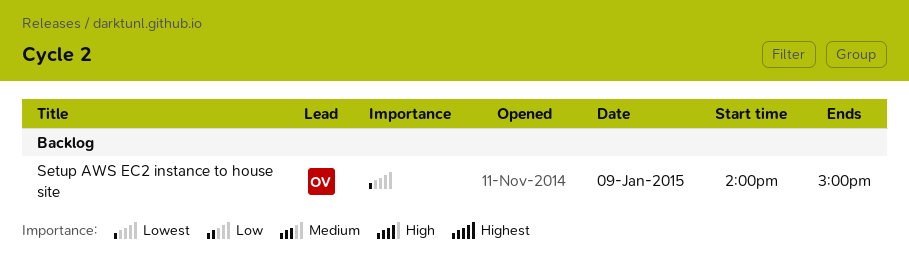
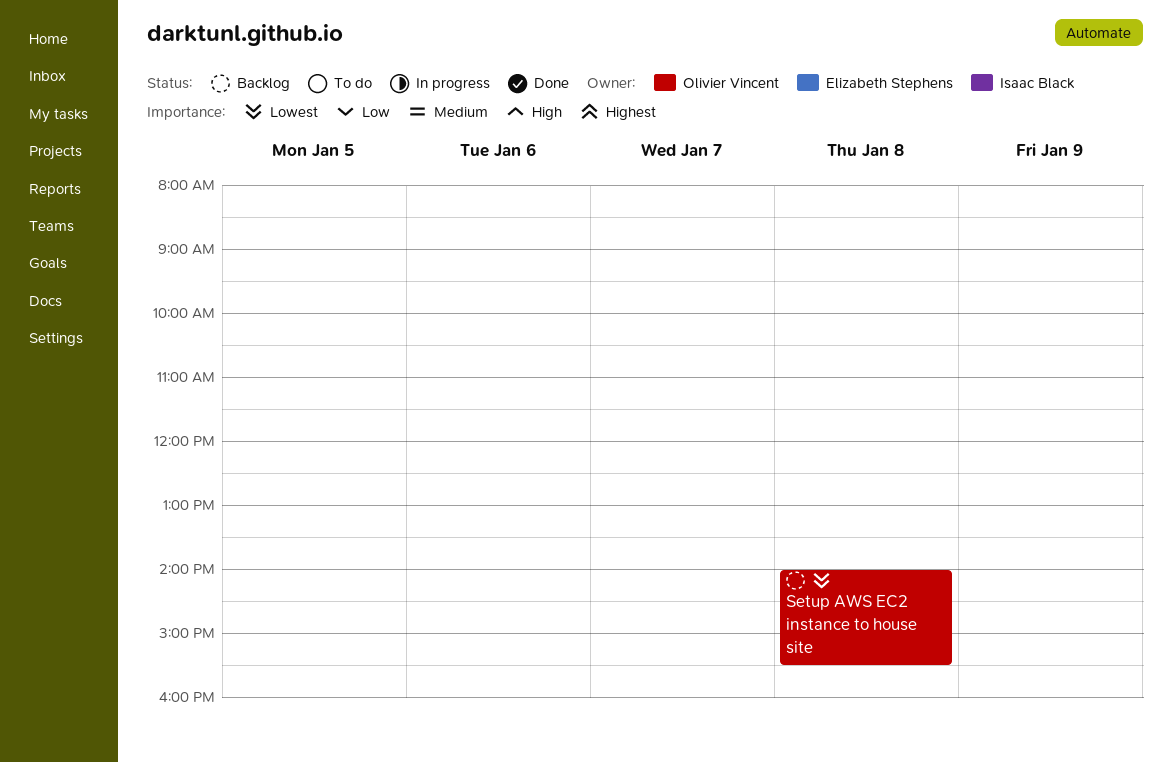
Setup AWS EC2 instance to house site, day: Jan 9 -> Jan 8
Setup AWS EC2 instance to house site, ends: 15:00 -> 15:30

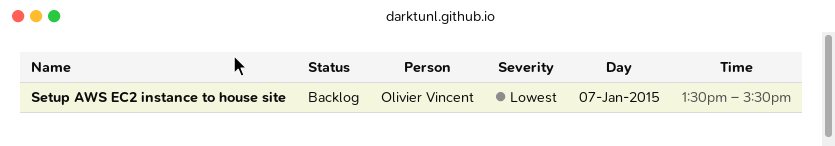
Setup AWS EC2 instance to house site, day: Jan 8 -> Jan 7
Setup AWS EC2 instance to house site, begins: 14:00 -> 13:30

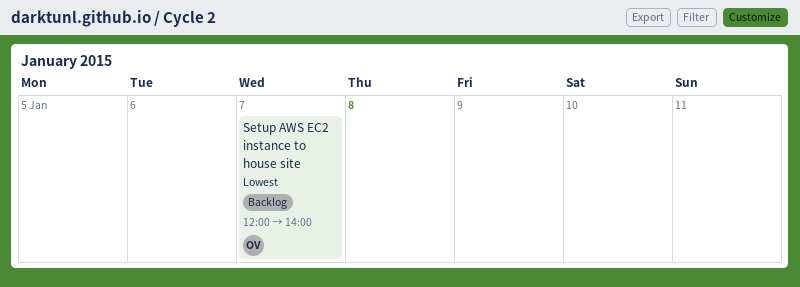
Setup AWS EC2 instance to house site, begins: 13:30 -> 12:00
Setup AWS EC2 instance to house site, ends: 15:30 -> 14:00

